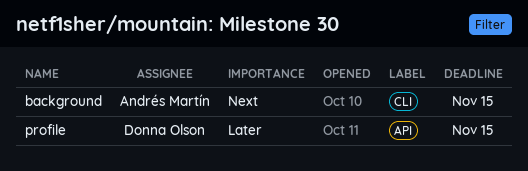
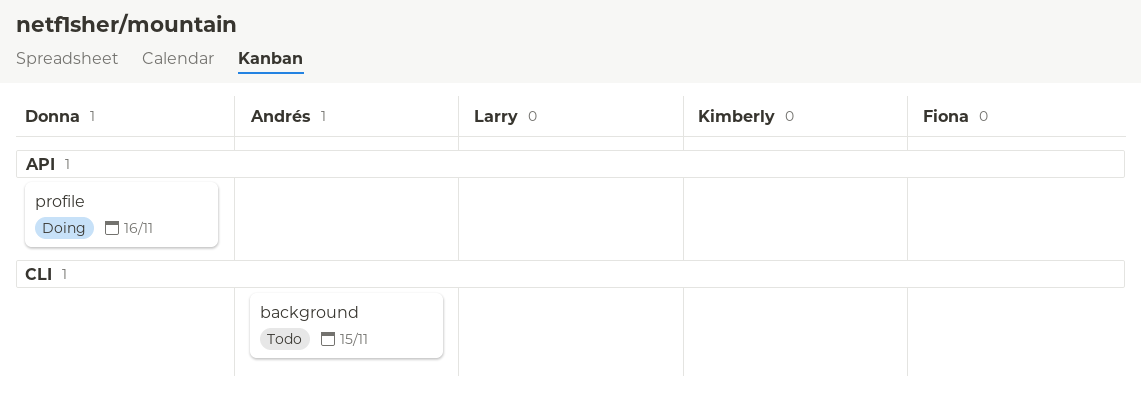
profile, due: Nov 15 -> Nov 16

